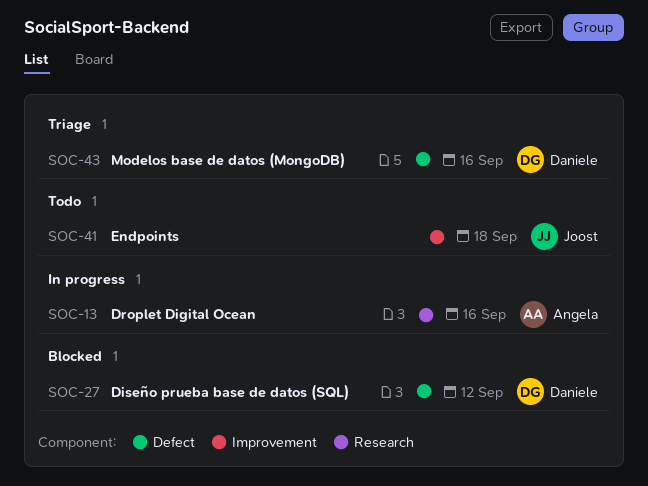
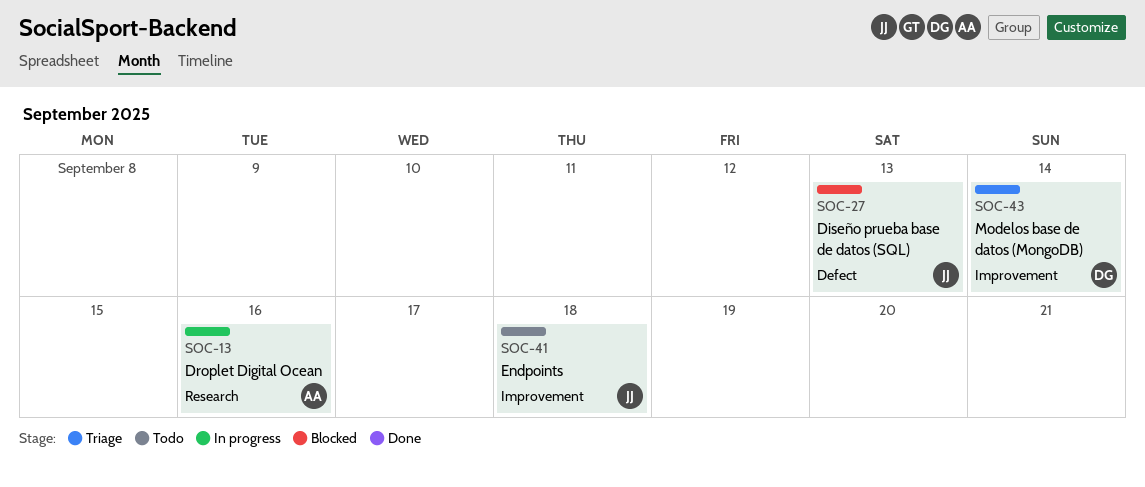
SOC-27, owner: Daniele -> Joost
SOC-27, due: Sep 12 -> Sep 13
SOC-43, label: Defect -> Improvement
SOC-43, due: Sep 16 -> Sep 14

